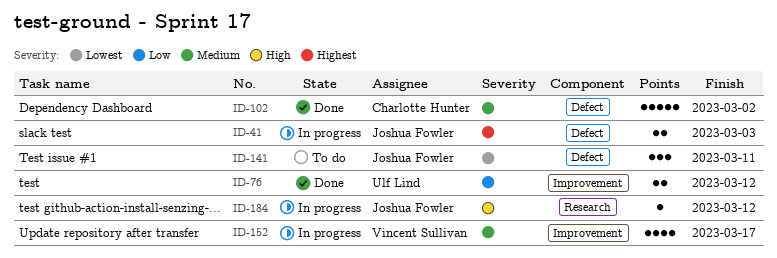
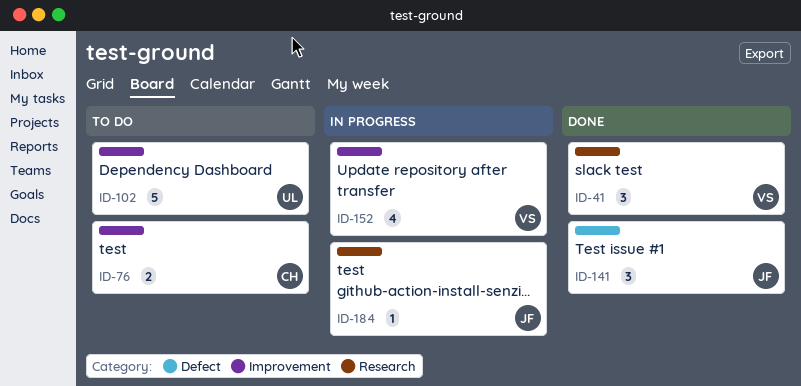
ID-41, status: In progress -> Done
ID-41, owner: Joshua Fowler -> Vincent Sullivan
ID-41, label: Defect -> Research
ID-41, estimate: 2 -> 3
ID-76, status: Done -> To do
ID-76, owner: Ulf Lind -> Charlotte Hunter
ID-102, status: Done -> To do
ID-102, owner: Charlotte Hunter -> Ulf Lind
ID-102, label: Defect -> Improvement
ID-141, status: To do -> Done

